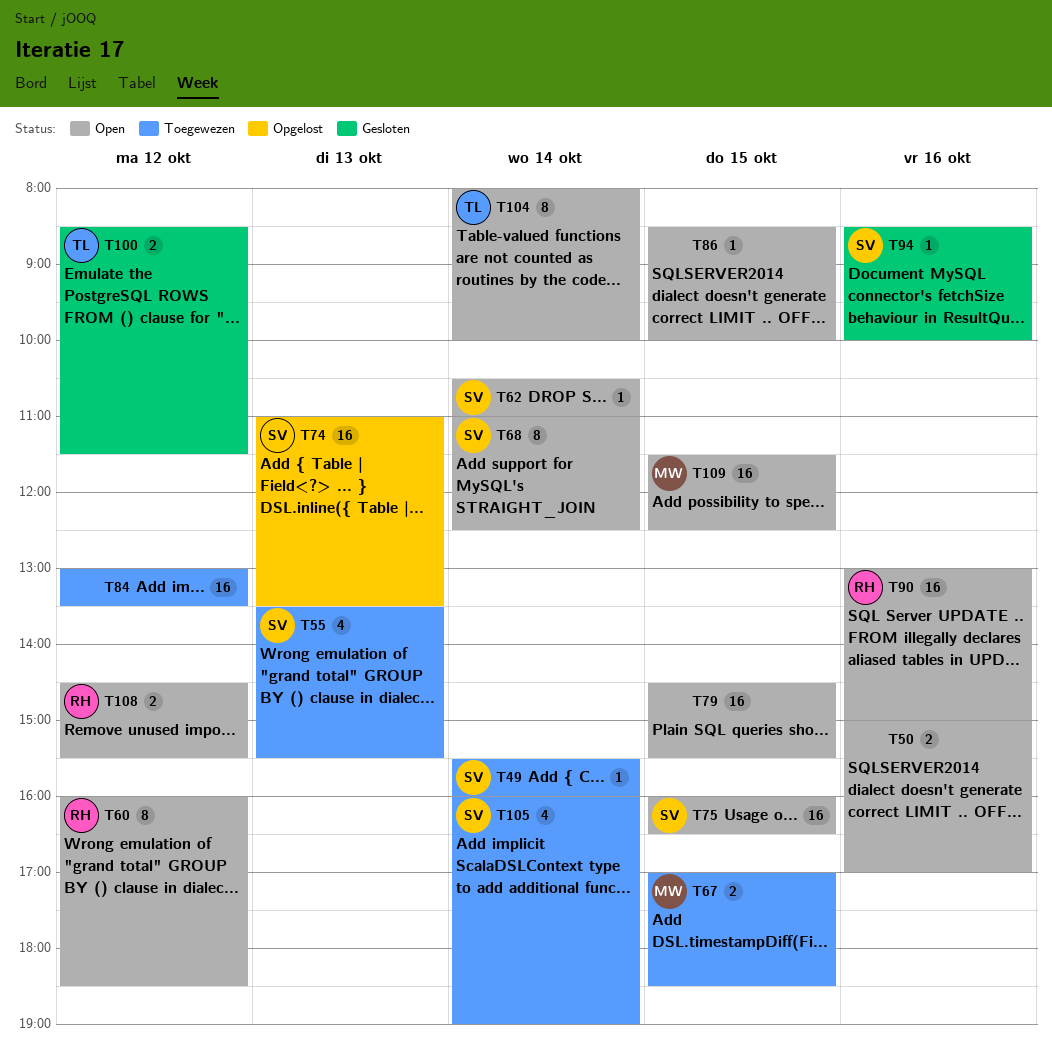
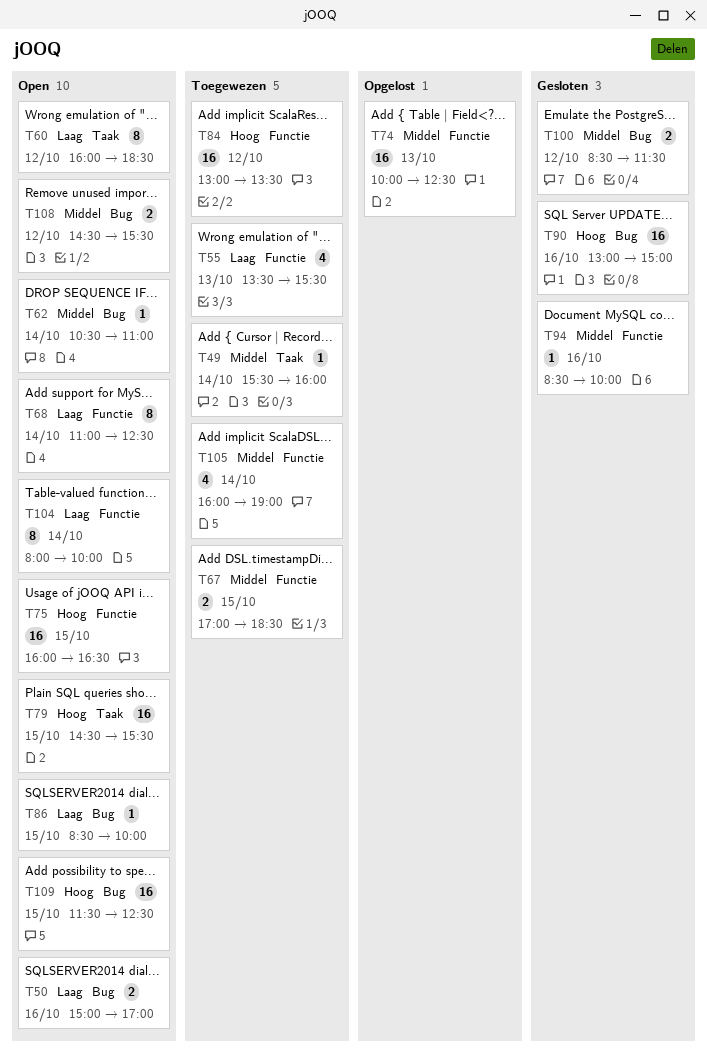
T74, begins: 11:00 -> 10:00
T74, ends: 13:30 -> 12:30
T90, status: Open -> Gesloten

